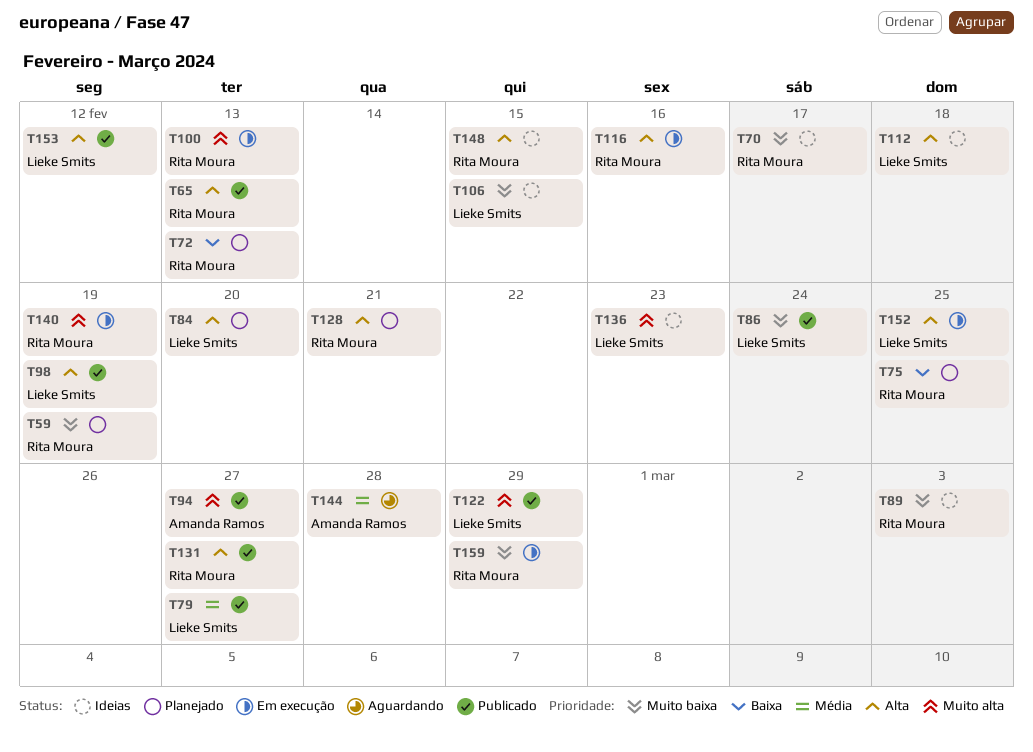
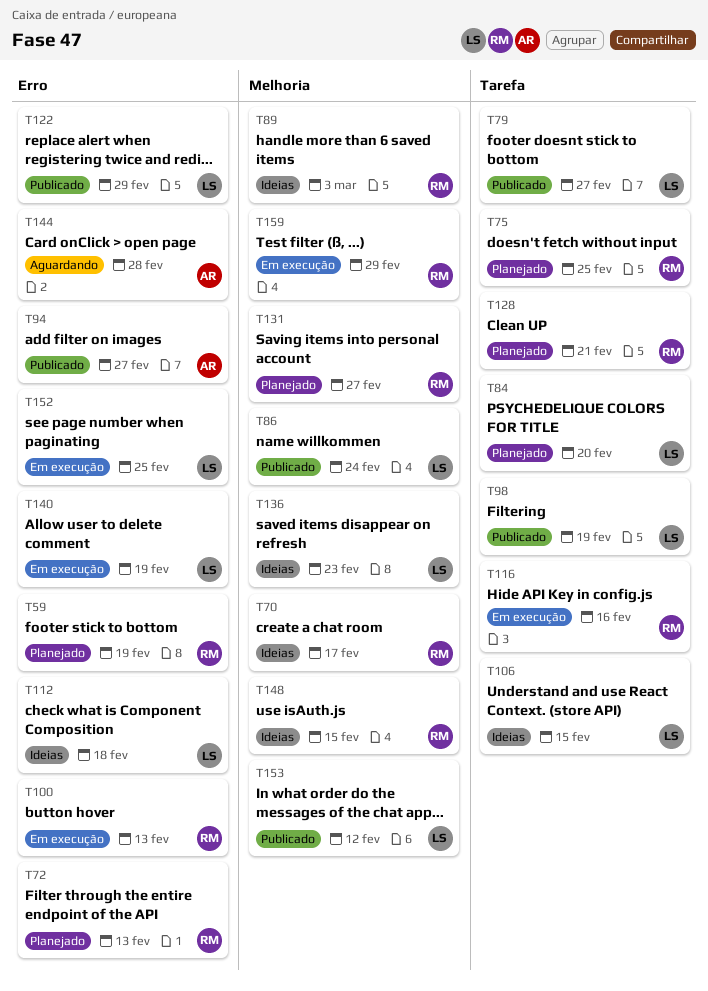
T65: present -> none
T131, status: Publicado -> Planejado
T140, owner: Rita Moura -> Lieke Smits

